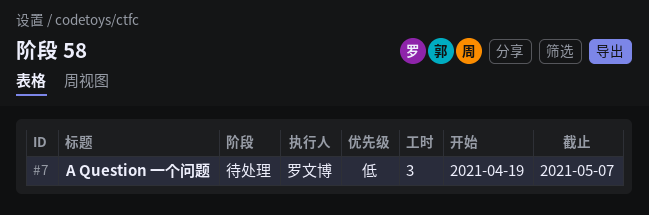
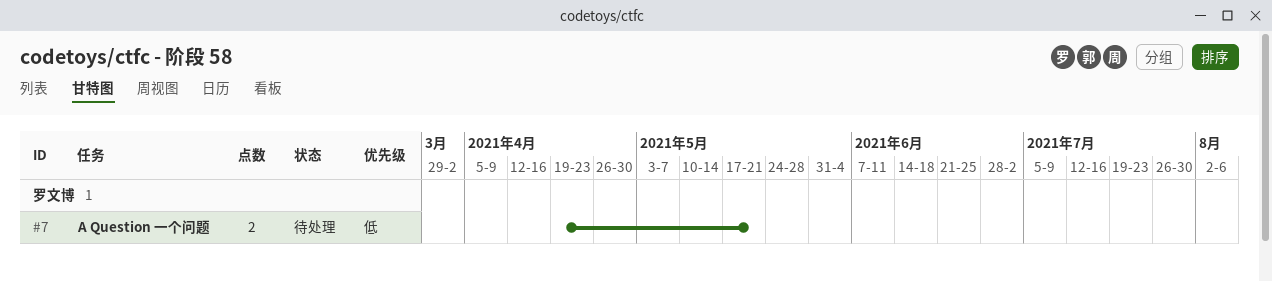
#7, estimate: 3 -> 2
#7, due: May 7 -> May 21

